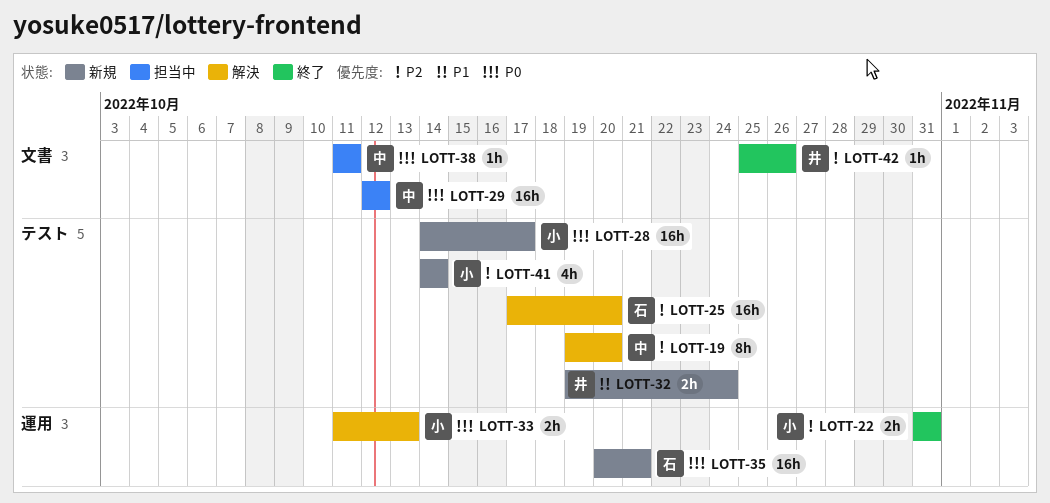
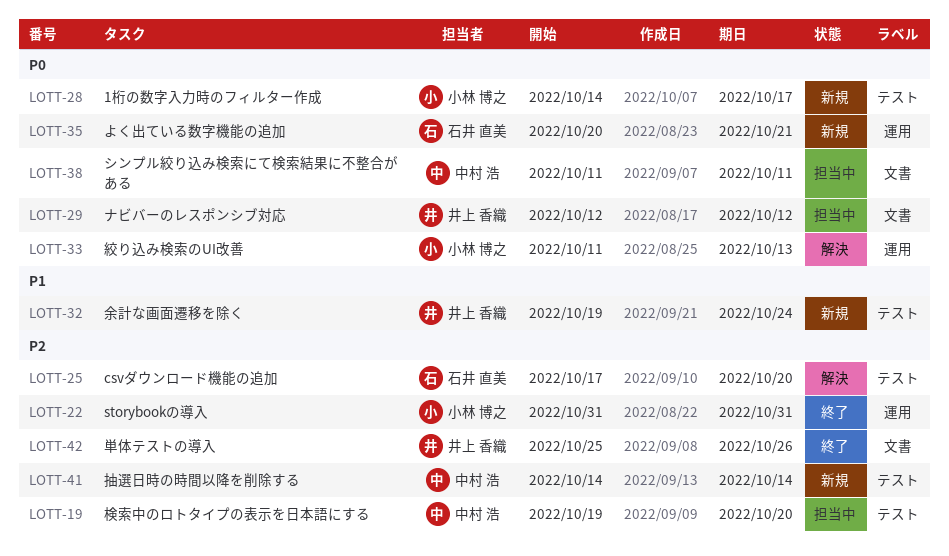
LOTT-19, status: 解決 -> 担当中
LOTT-29, owner: 中村 浩 -> 井上 香織
LOTT-41, owner: 小林 博之 -> 中村 浩

